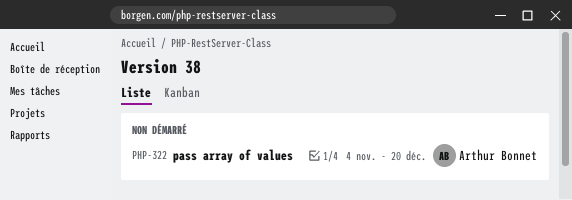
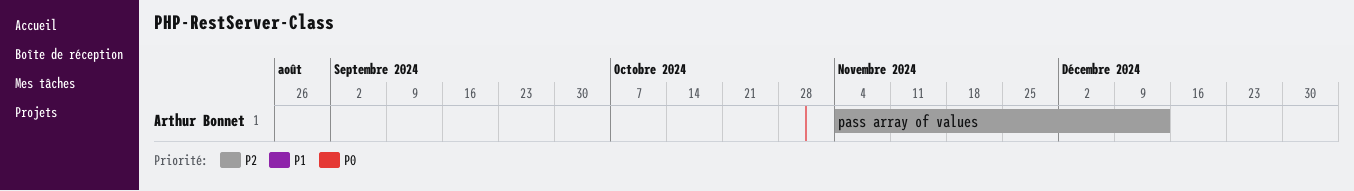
pass array of values, due: Dec 20 -> Dec 13

